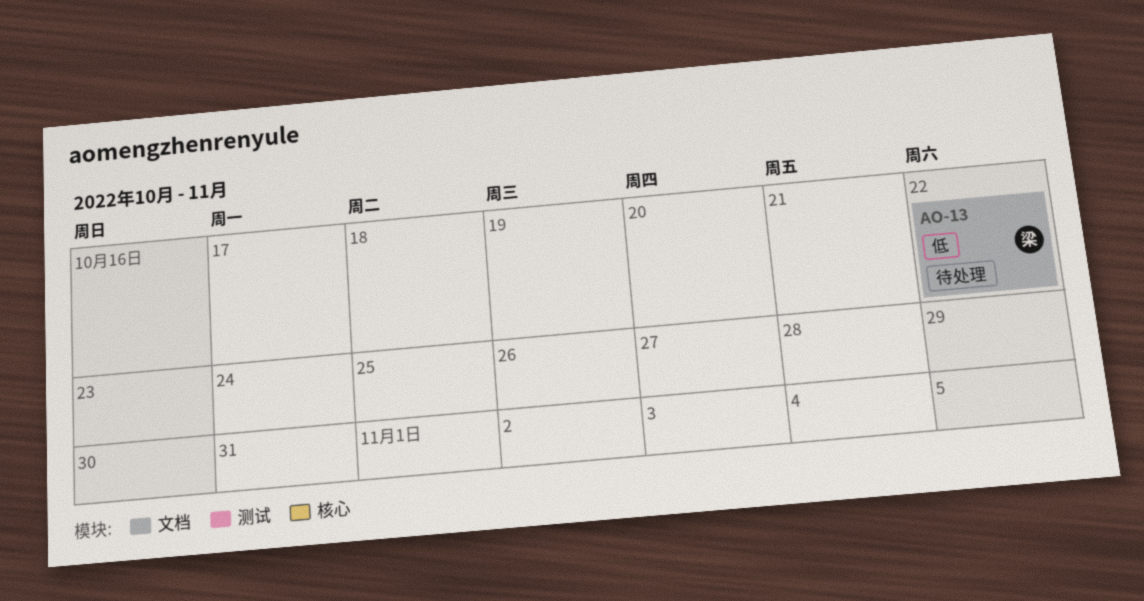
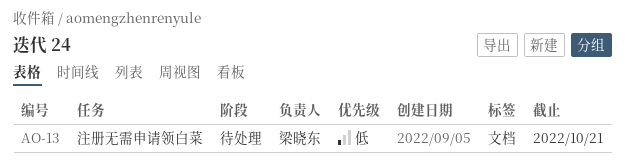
AO-13, due: Oct 22 -> Oct 21

